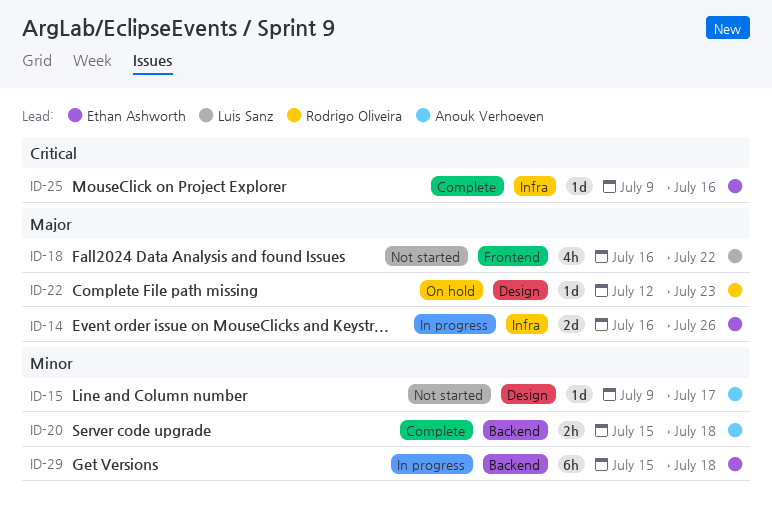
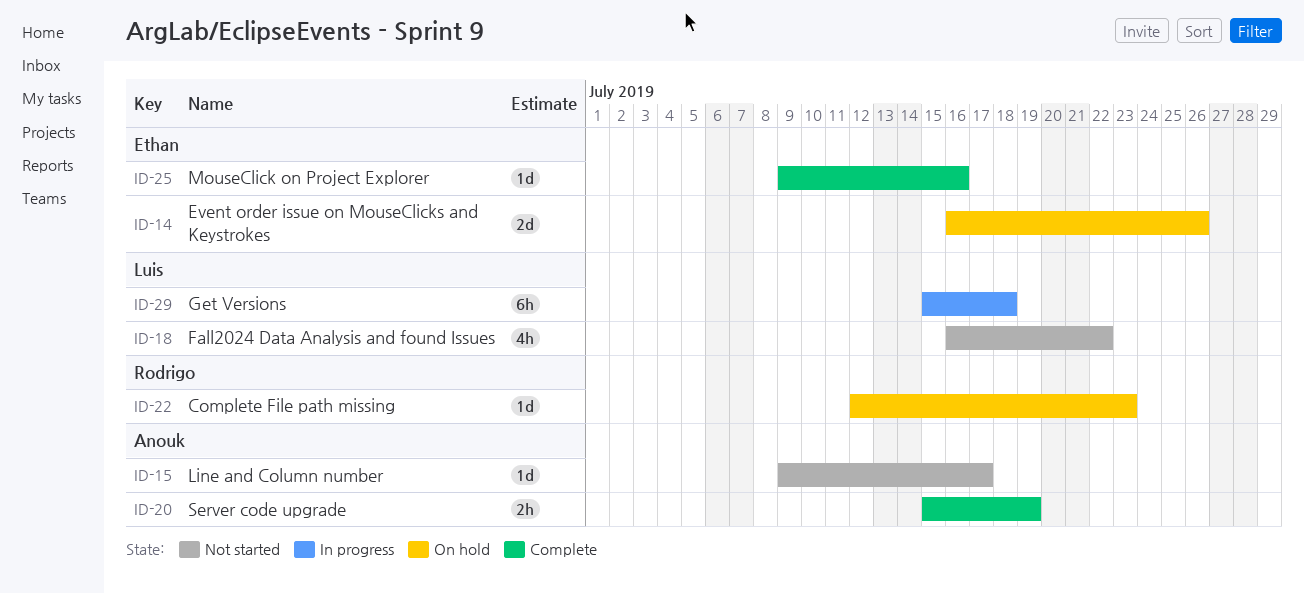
ID-14, status: In progress -> On hold
ID-20, due: Jul 18 -> Jul 19
ID-29, owner: Ethan Ashworth -> Luis Sanz

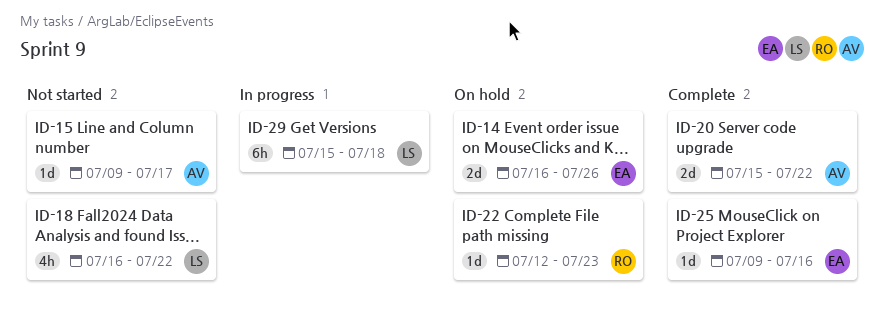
ID-20, estimate: 2h -> 2d
ID-20, due: Jul 19 -> Jul 22

